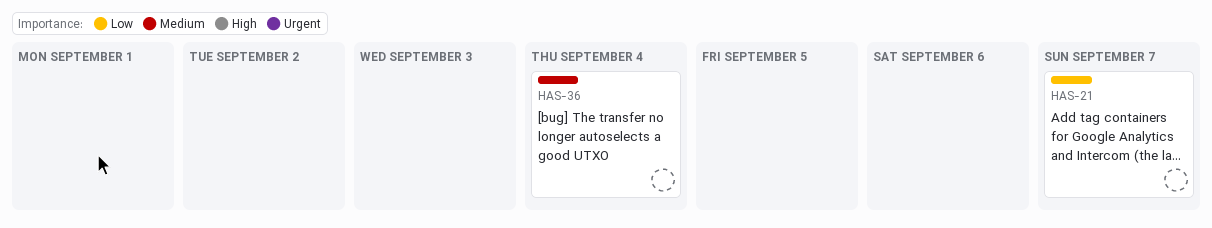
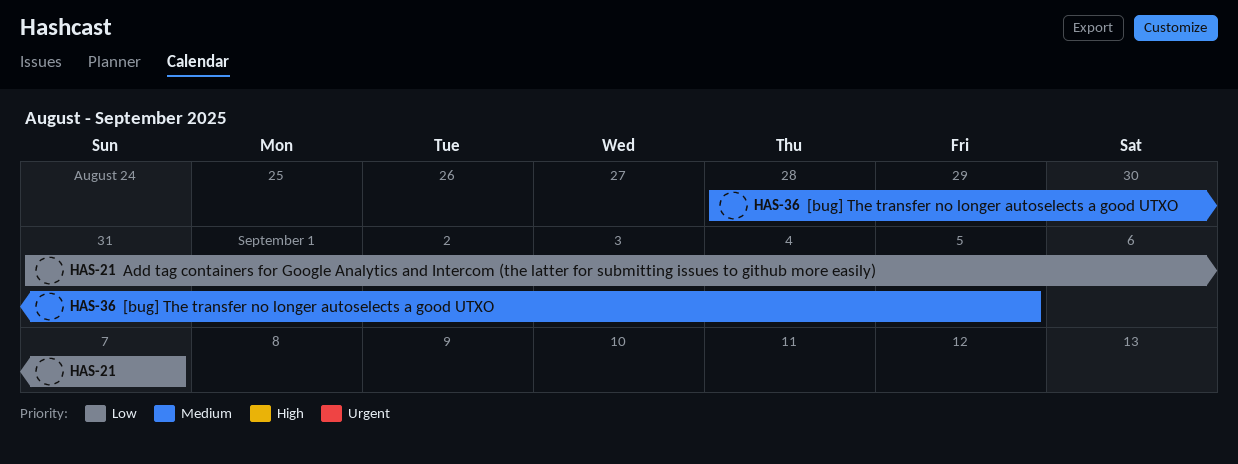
HAS-36, due: Sep 4 -> Sep 5

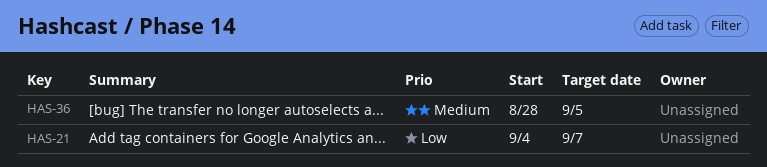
HAS-21, start: Aug 31 -> Sep 4

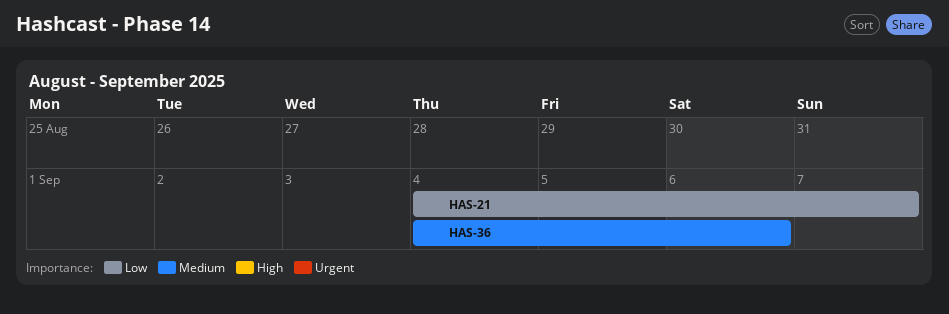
HAS-36, start: Aug 28 -> Sep 4
HAS-36, due: Sep 5 -> Sep 6

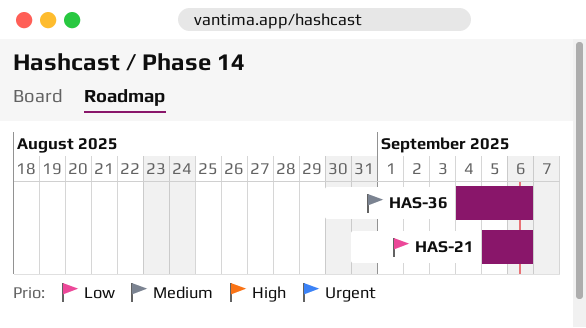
HAS-21, start: Sep 4 -> Sep 5
HAS-21, due: Sep 7 -> Sep 6

